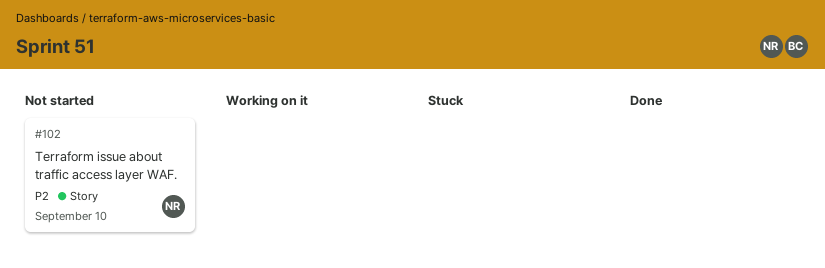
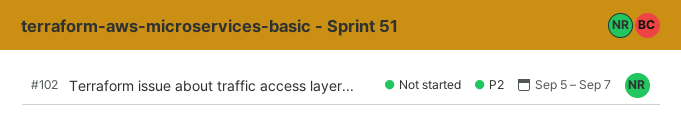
#102, due: Sep 10 -> Sep 7

